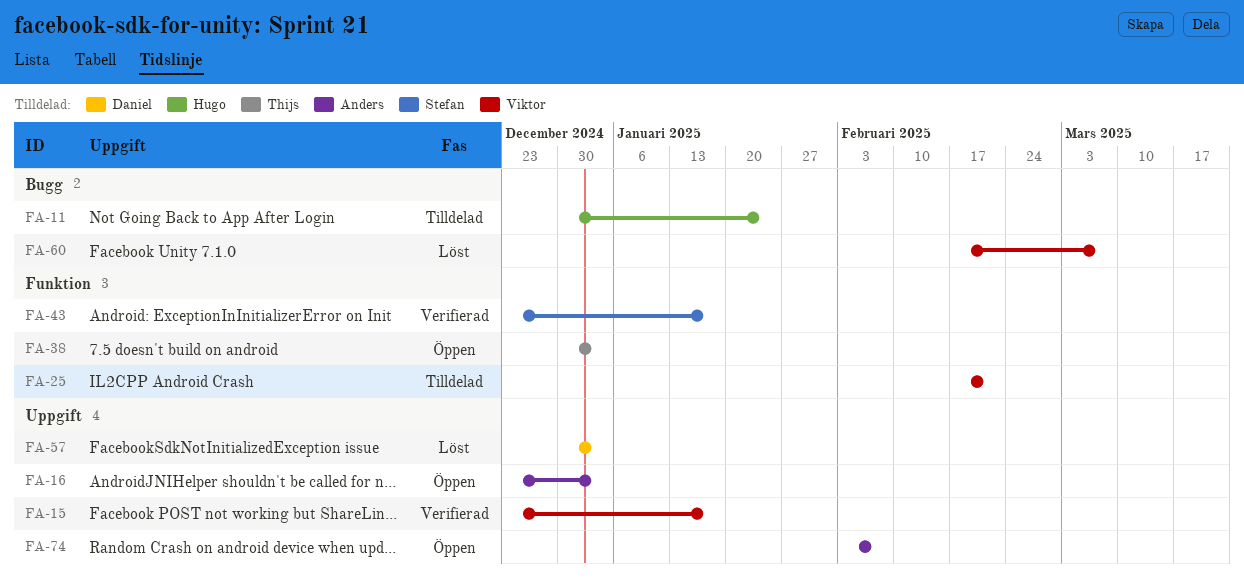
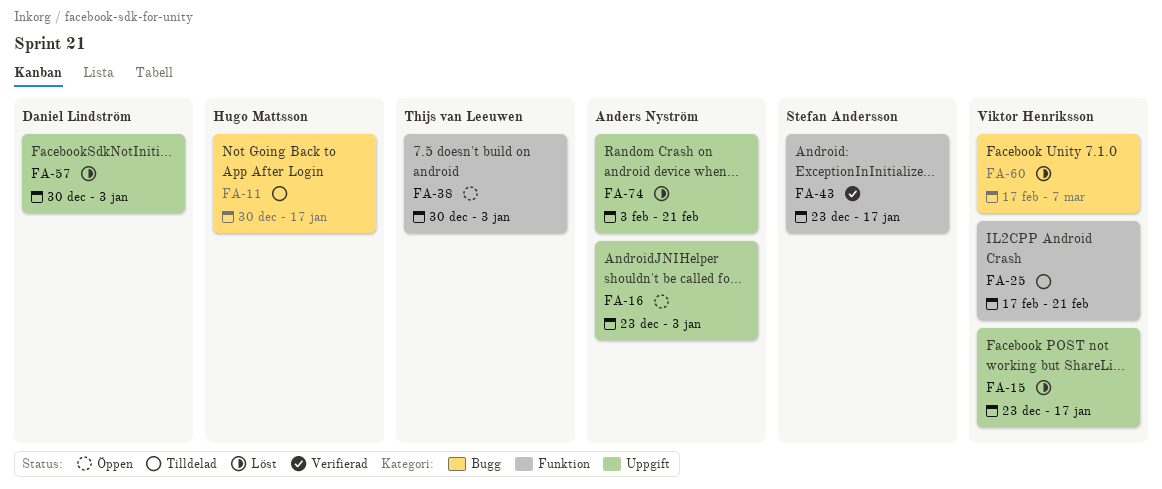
FA-11, due: Jan 24 -> Jan 17
FA-15, status: Verifierad -> Löst
FA-74, status: Öppen -> Löst
FA-74, due: Feb 7 -> Feb 21

